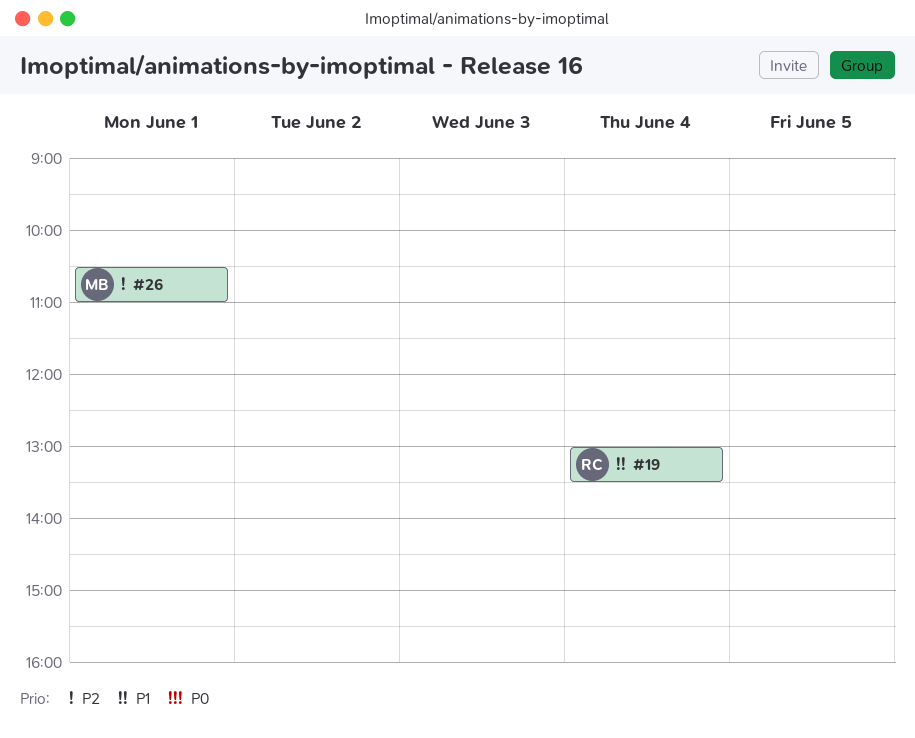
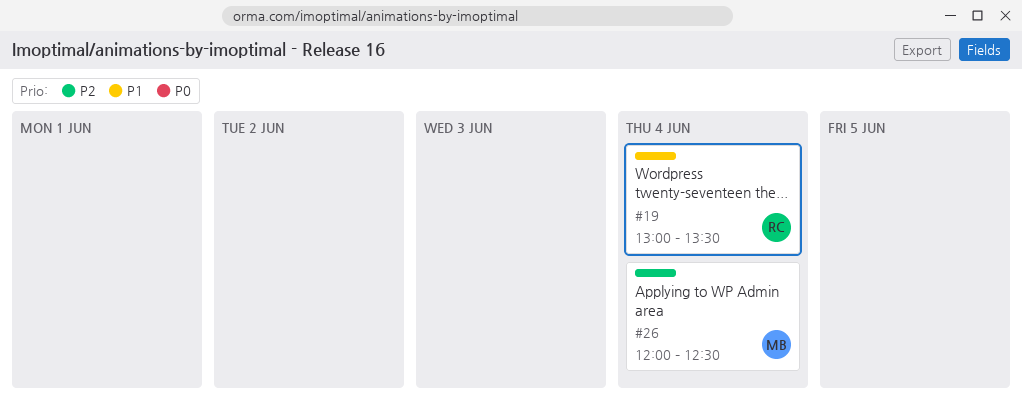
#26, day: Jun 1 -> Jun 4
#26, begins: 10:30 -> 12:00
#26, ends: 11:00 -> 12:30

